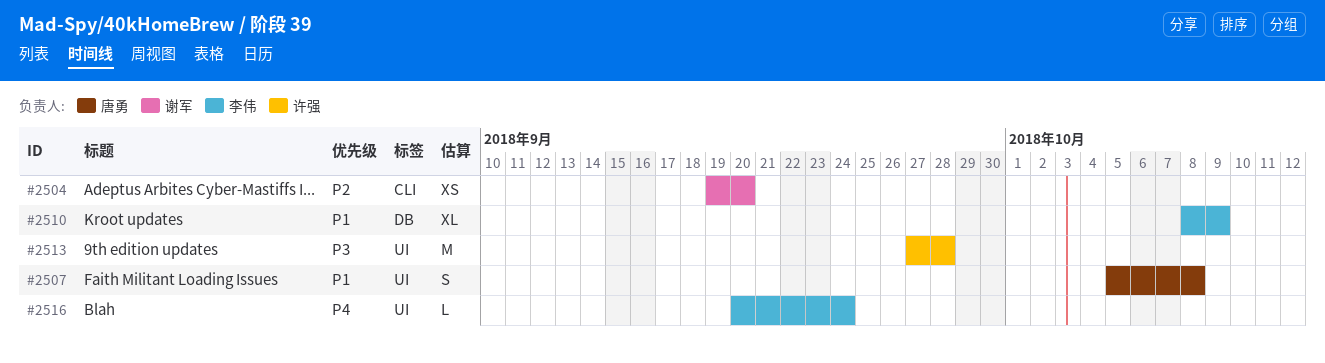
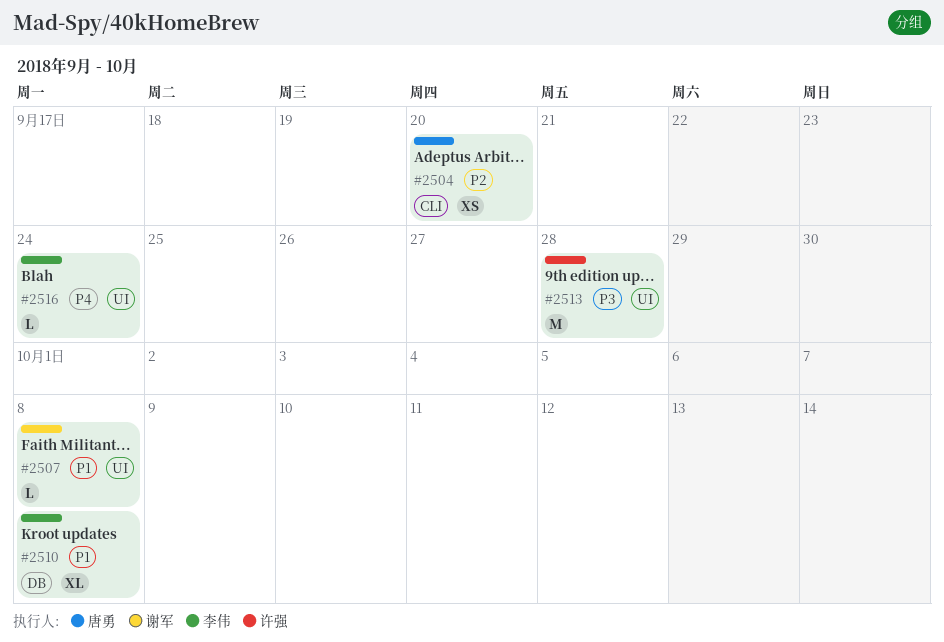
#2504, owner: 谢军 -> 唐勇
#2507, owner: 唐勇 -> 谢军
#2507, estimate: S -> L
#2510, due: Oct 9 -> Oct 8

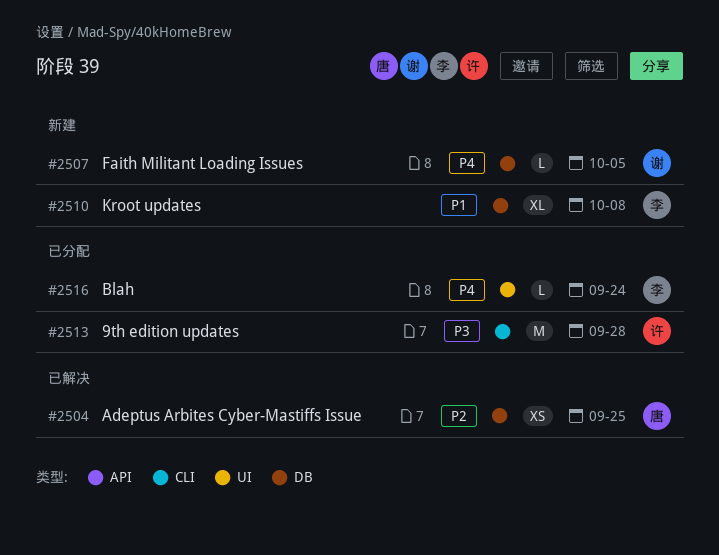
#2504, label: CLI -> DB
#2504, due: Sep 20 -> Sep 25
#2507, priority: P1 -> P4
#2507, label: UI -> DB
#2507, due: Oct 8 -> Oct 5
#2513, label: UI -> CLI

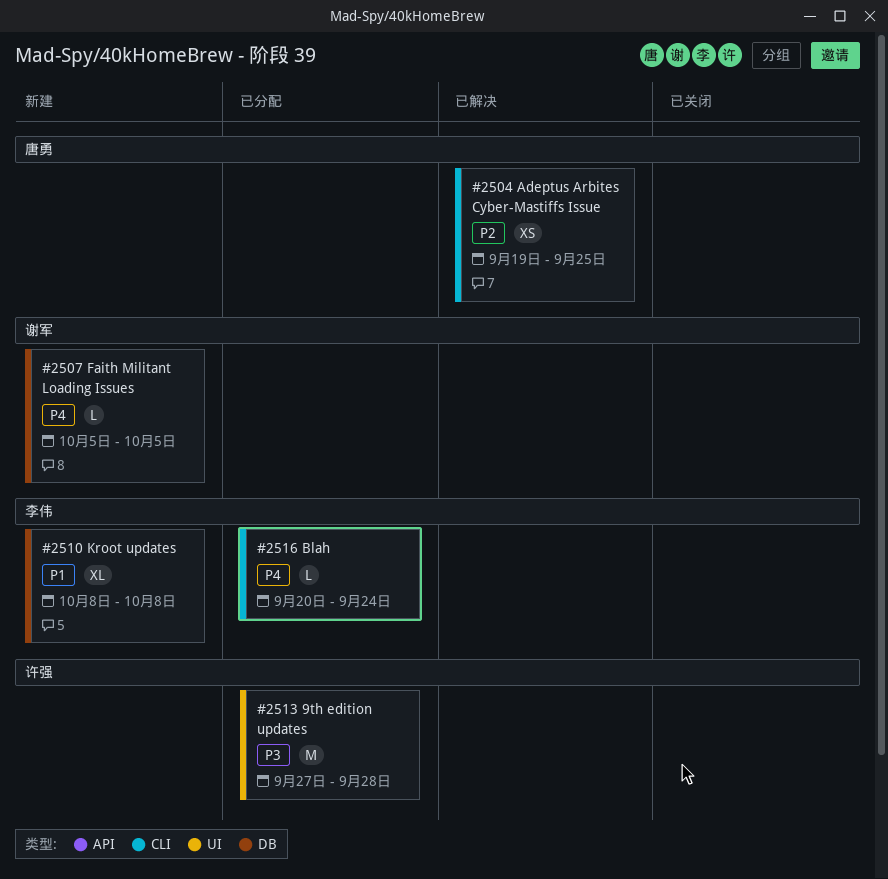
#2504, label: DB -> CLI
#2513, label: CLI -> UI
#2516, label: UI -> CLI

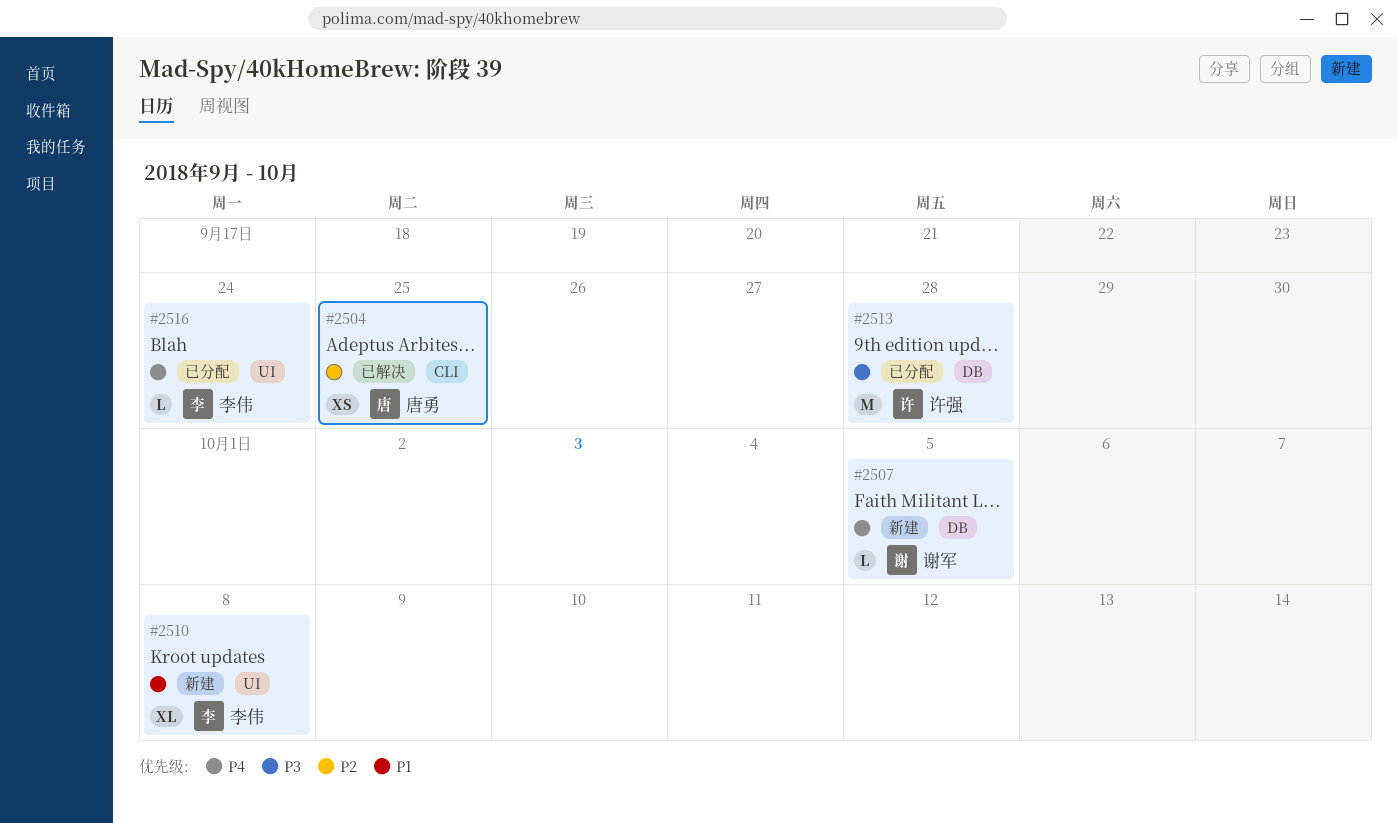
#2510, label: DB -> UI
#2513, label: UI -> DB
#2516, label: CLI -> UI

